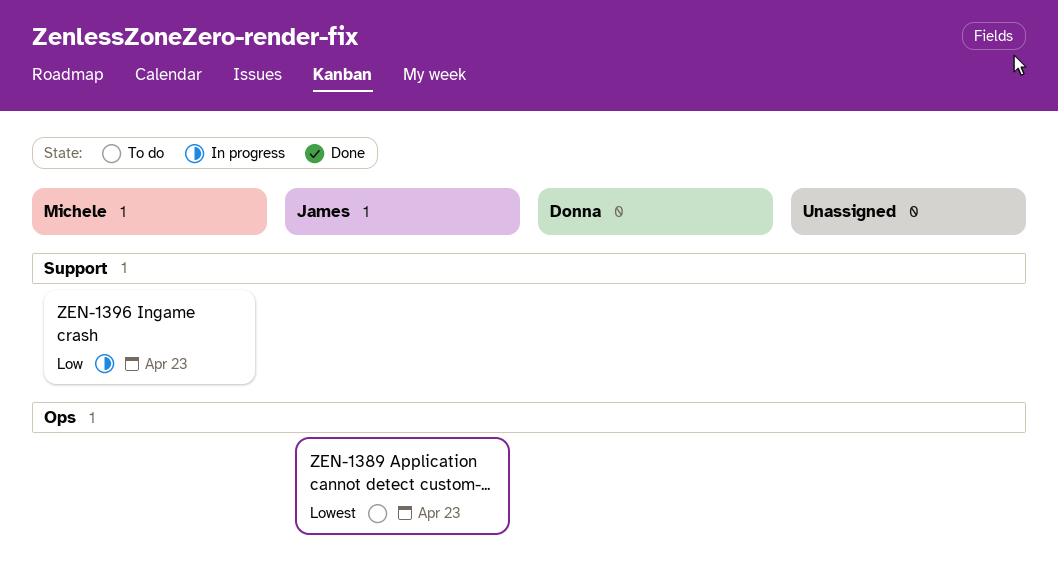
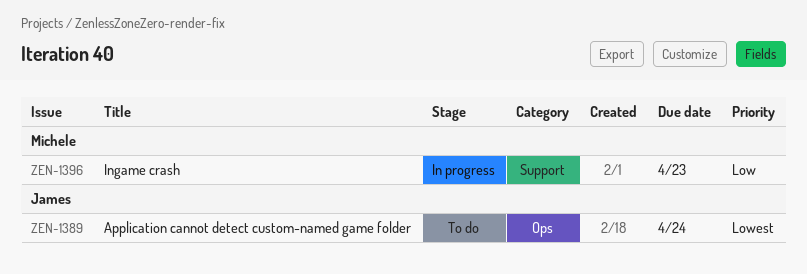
ZEN-1389, due: Apr 23 -> Apr 24

